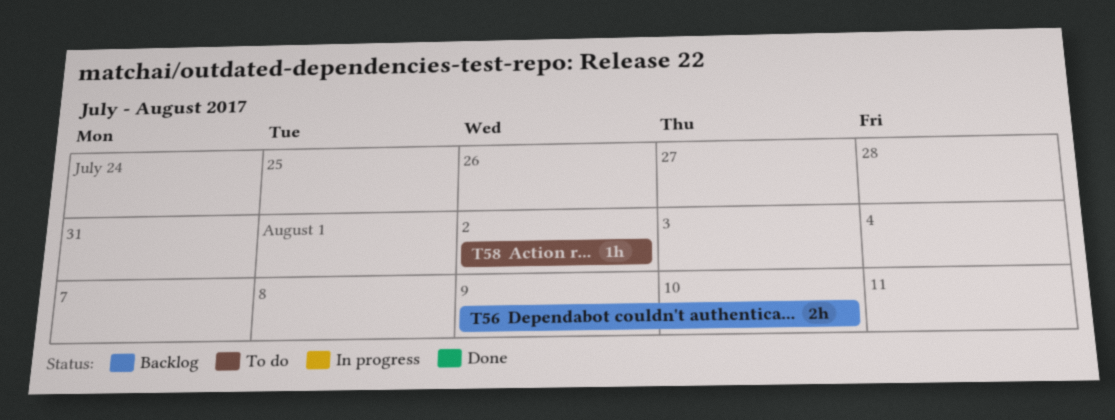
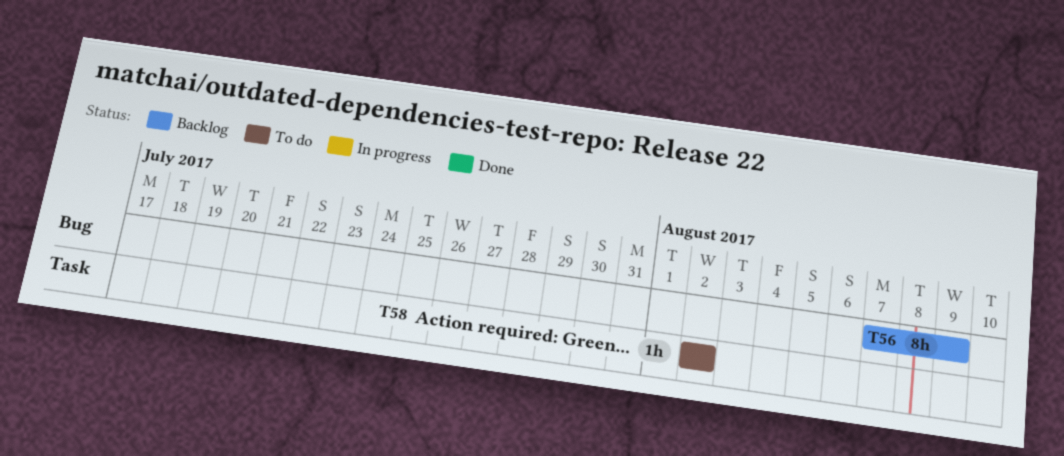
T56, estimate: 2h -> 8h
T56, start: Aug 9 -> Aug 7
T56, due: Aug 10 -> Aug 9

